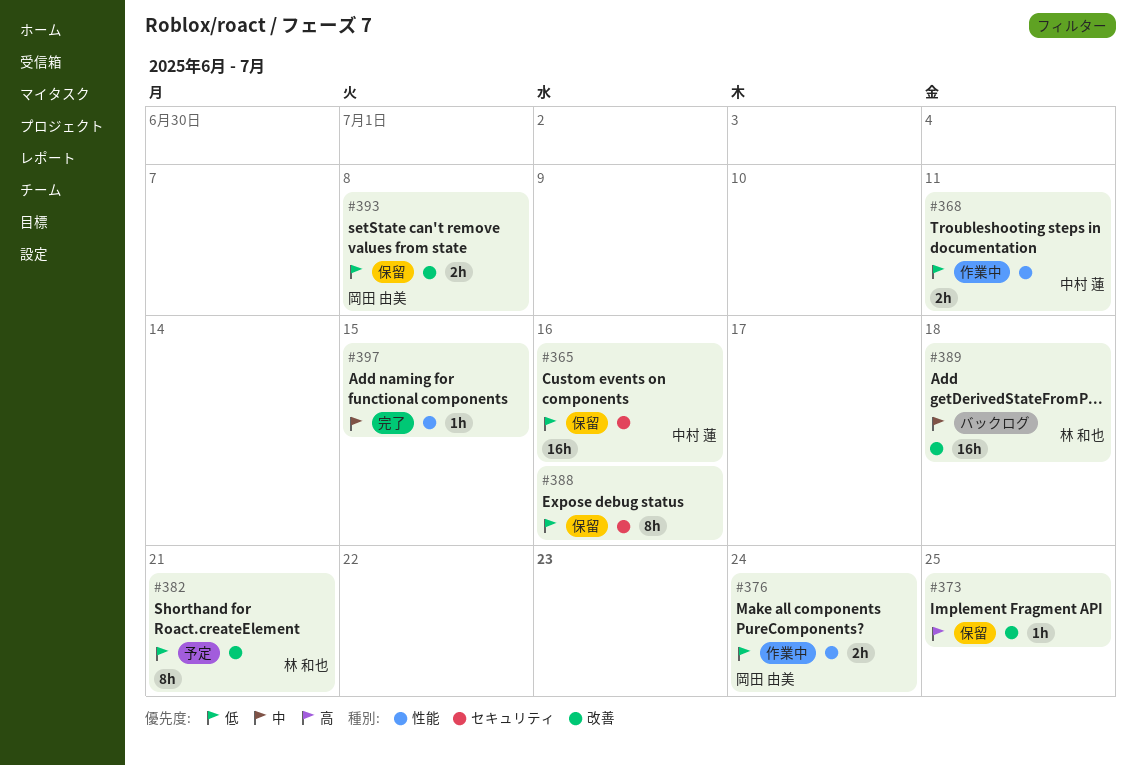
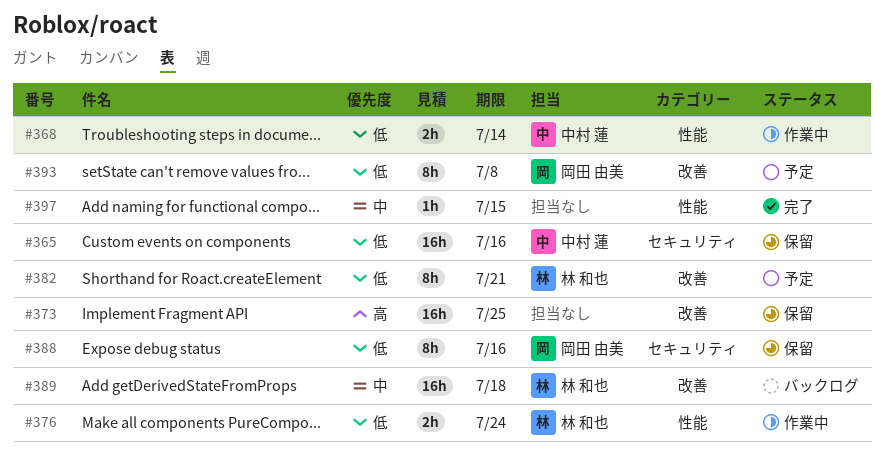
#368, due: Jul 11 -> Jul 14
#373, estimate: 1h -> 16h
#376, owner: 岡田 由美 -> 林 和也
#388, owner: none -> 岡田 由美
#393, status: 保留 -> 予定
#393, estimate: 2h -> 8h

